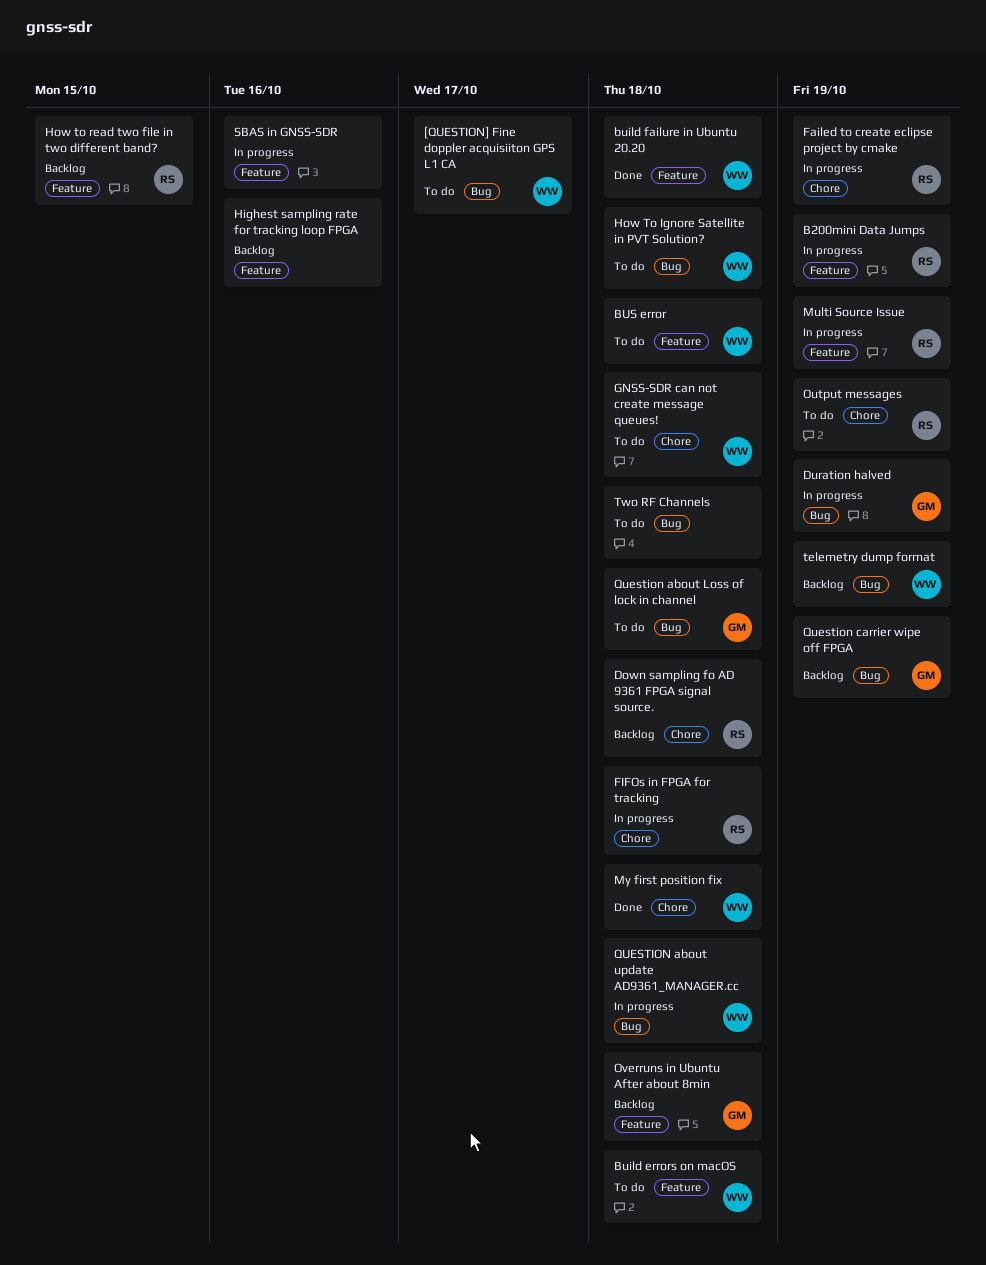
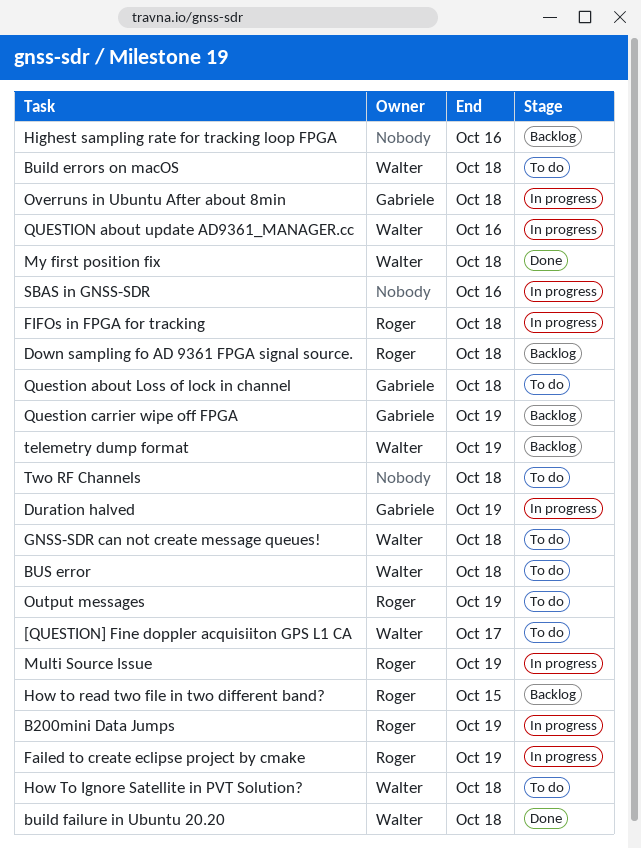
Overruns in Ubuntu After about 8min, status: Backlog -> In progress
QUESTION about update AD9361_MANAGER.cc, due: Oct 18 -> Oct 16

